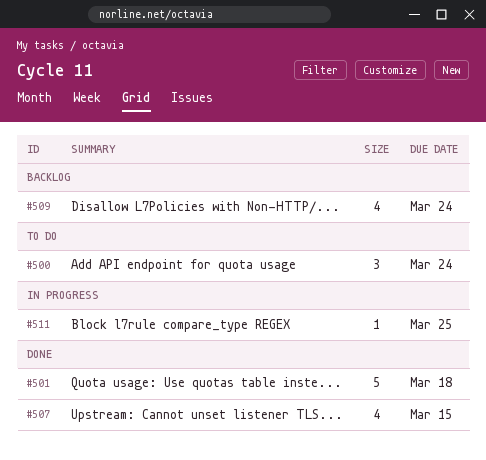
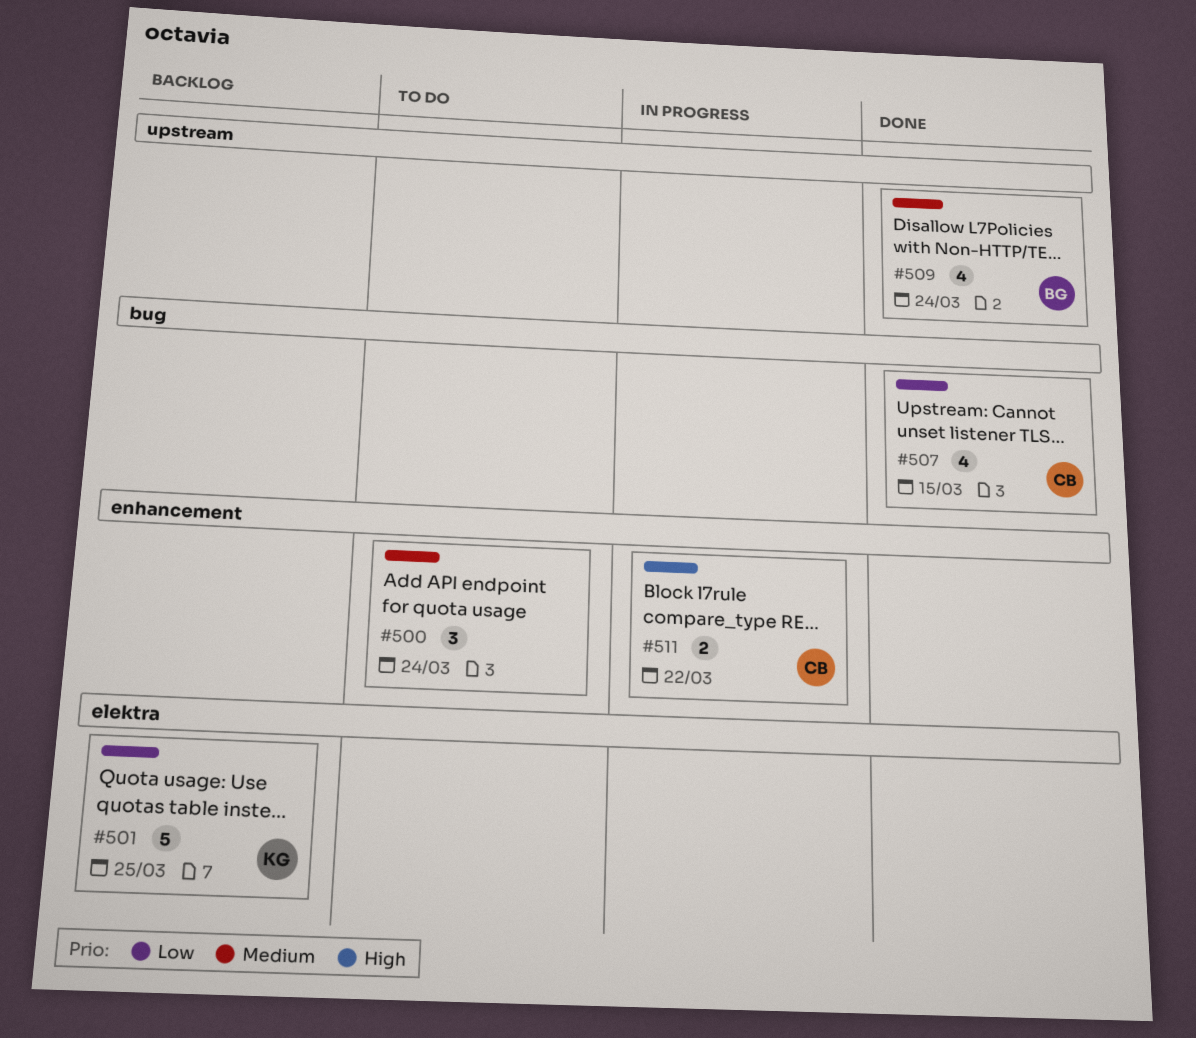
#501, status: Done -> Backlog
#501, due: Mar 18 -> Mar 25
#509, status: Backlog -> Done
#511, estimate: 1 -> 2
#511, due: Mar 25 -> Mar 22

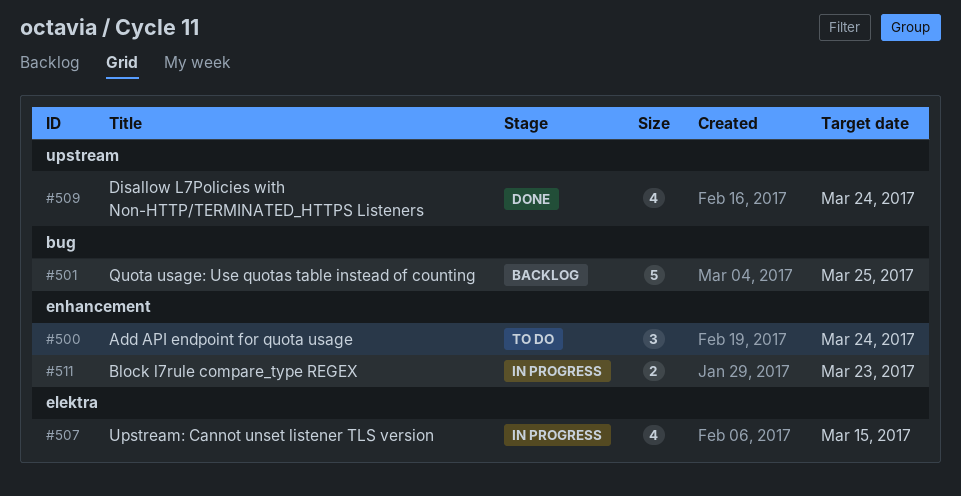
#501, label: elektra -> bug
#507, status: Done -> In progress
#507, label: bug -> elektra
#511, due: Mar 22 -> Mar 23

